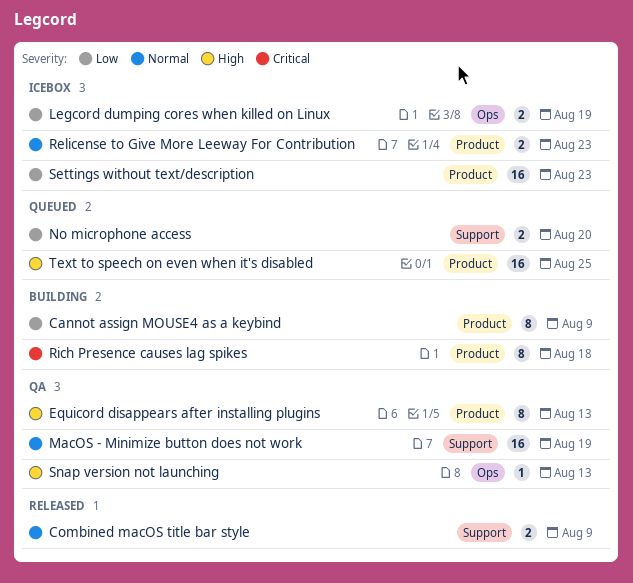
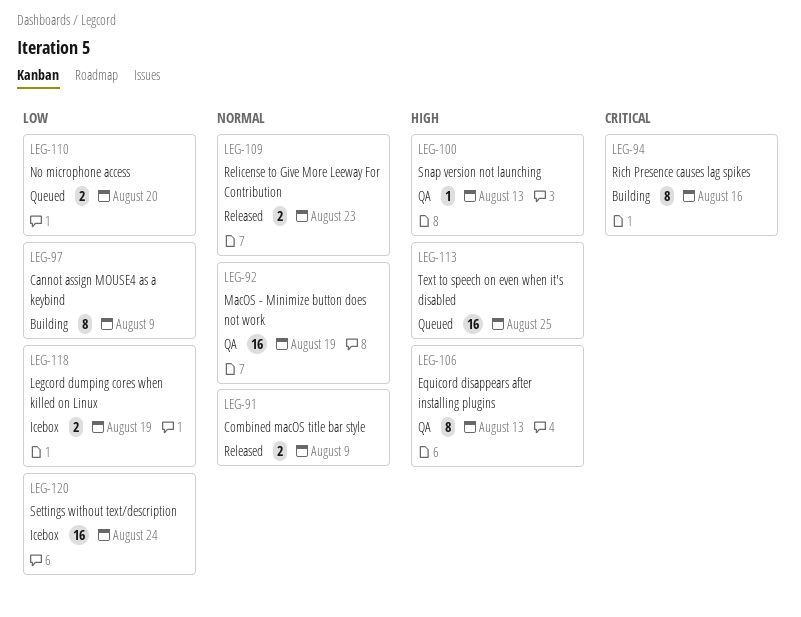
Relicense to Give More Leeway For Contribution, status: Icebox -> Released
Rich Presence causes lag spikes, due: Aug 18 -> Aug 16
Settings without text/description, due: Aug 23 -> Aug 24

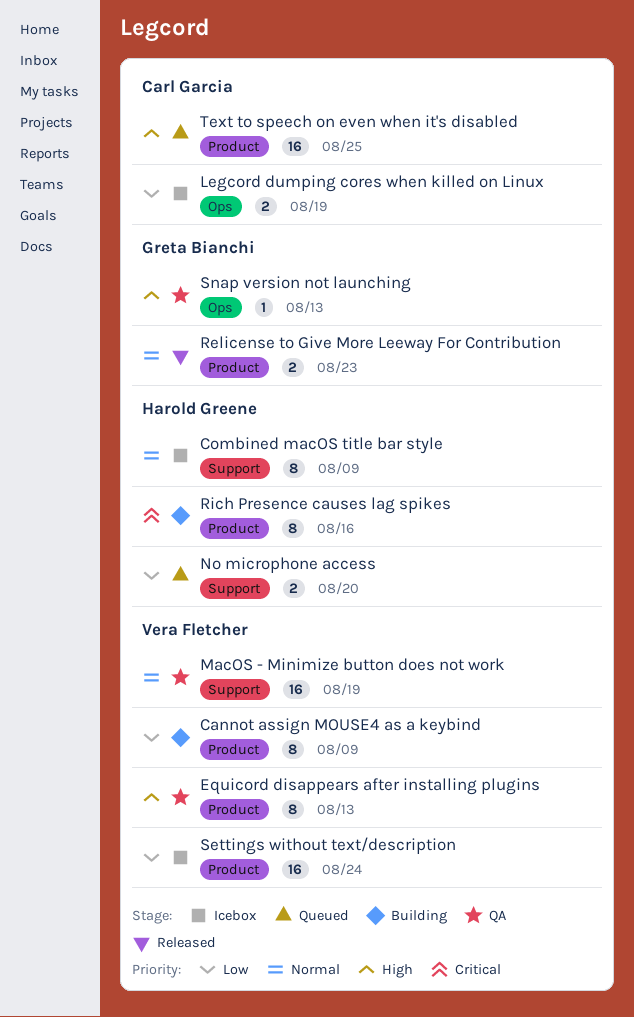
Combined macOS title bar style, status: Released -> Icebox
Combined macOS title bar style, estimate: 2 -> 8

